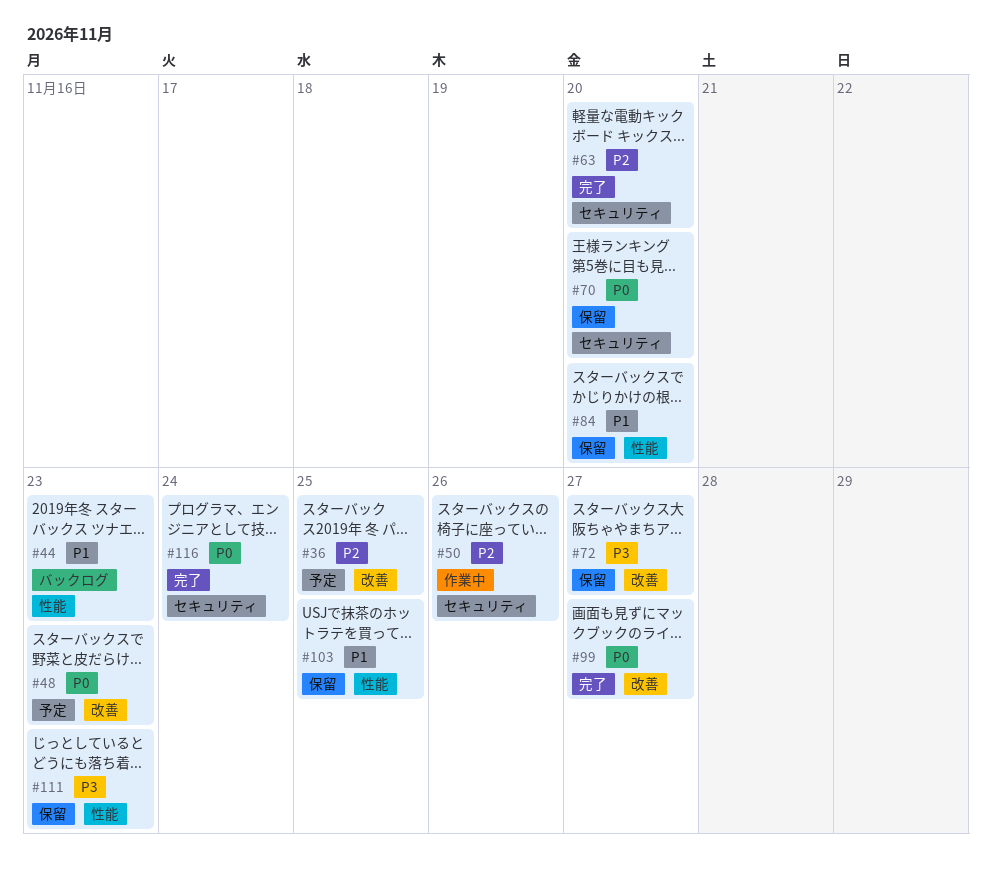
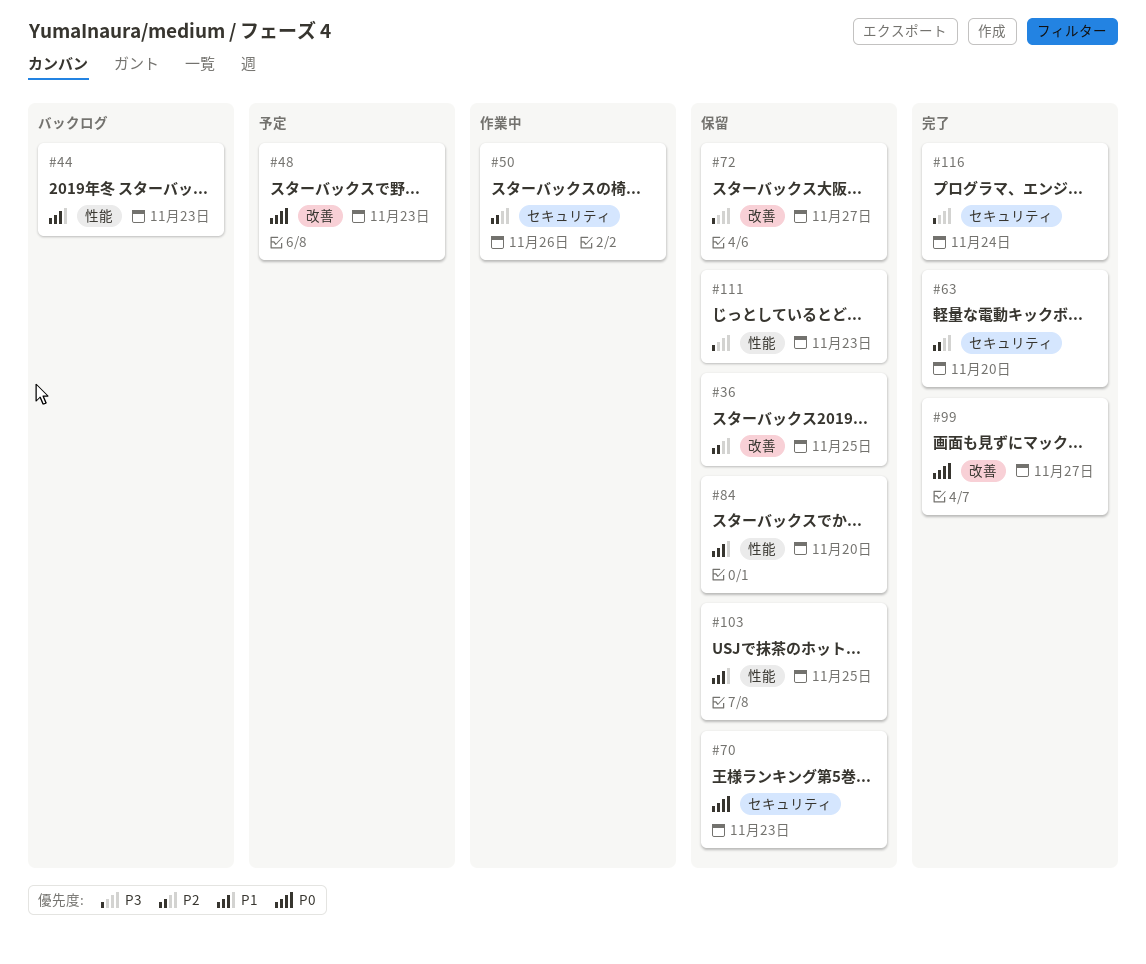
#36, status: 予定 -> 保留
#70, due: Nov 20 -> Nov 23
#116, priority: P0 -> P3

